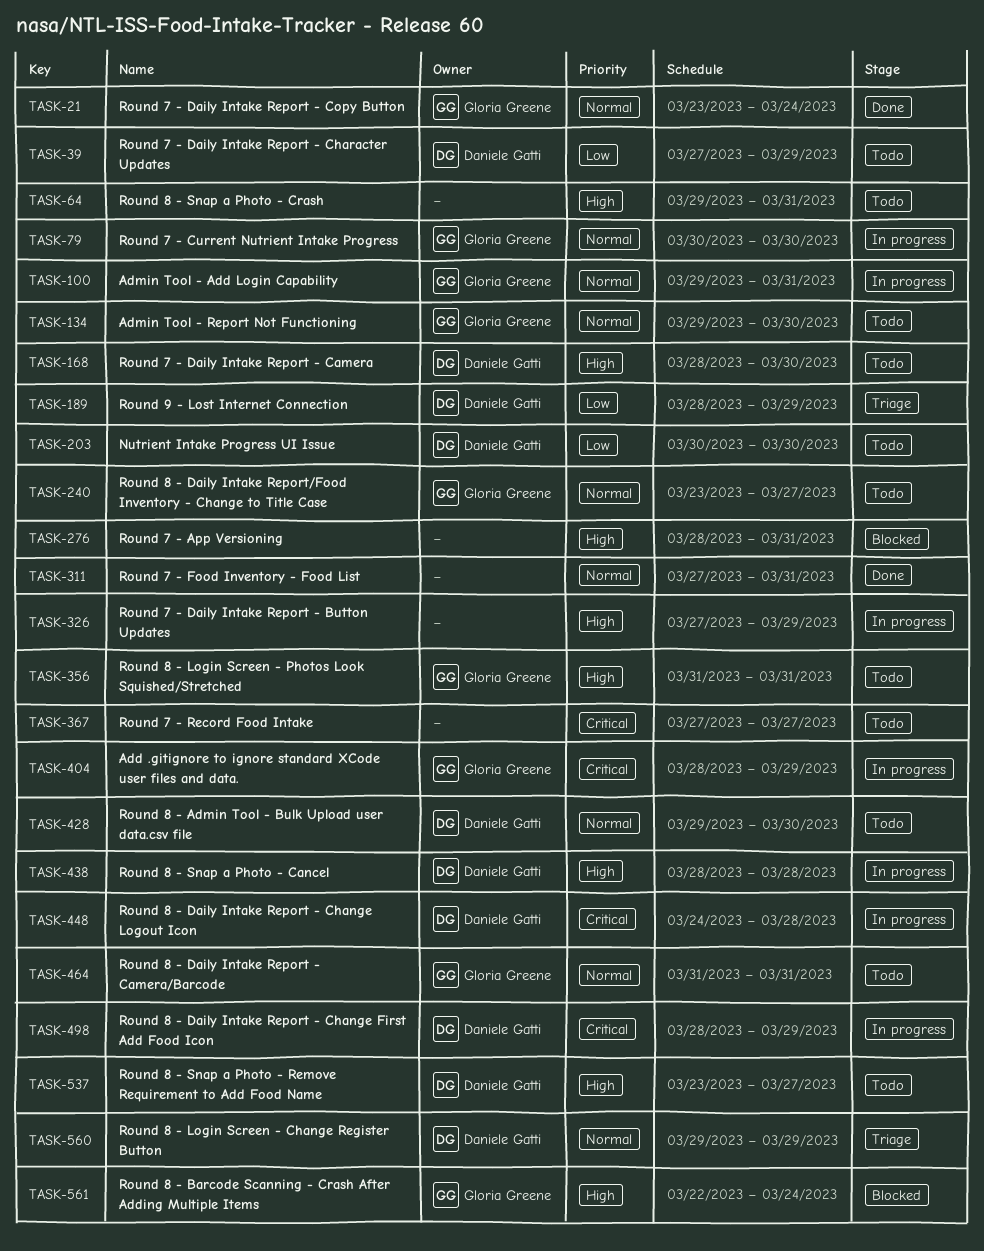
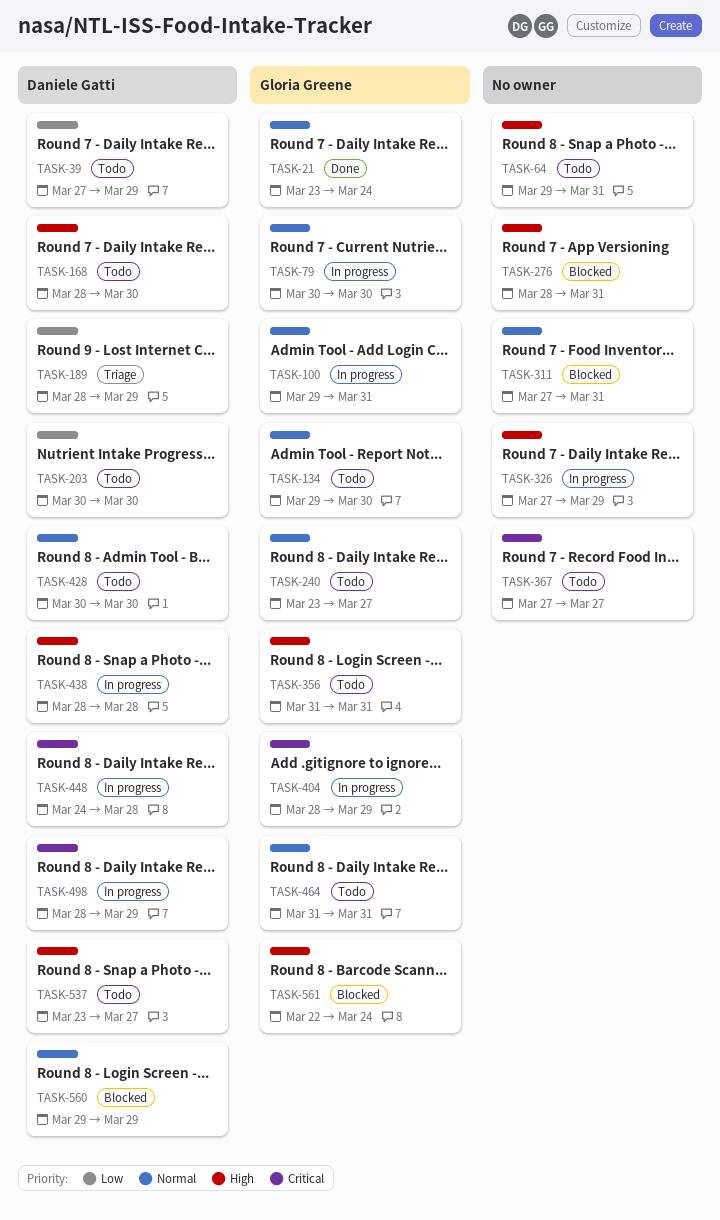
TASK-311, status: Done -> Blocked
TASK-428, start: Mar 29 -> Mar 30
TASK-560, status: Triage -> Blocked

